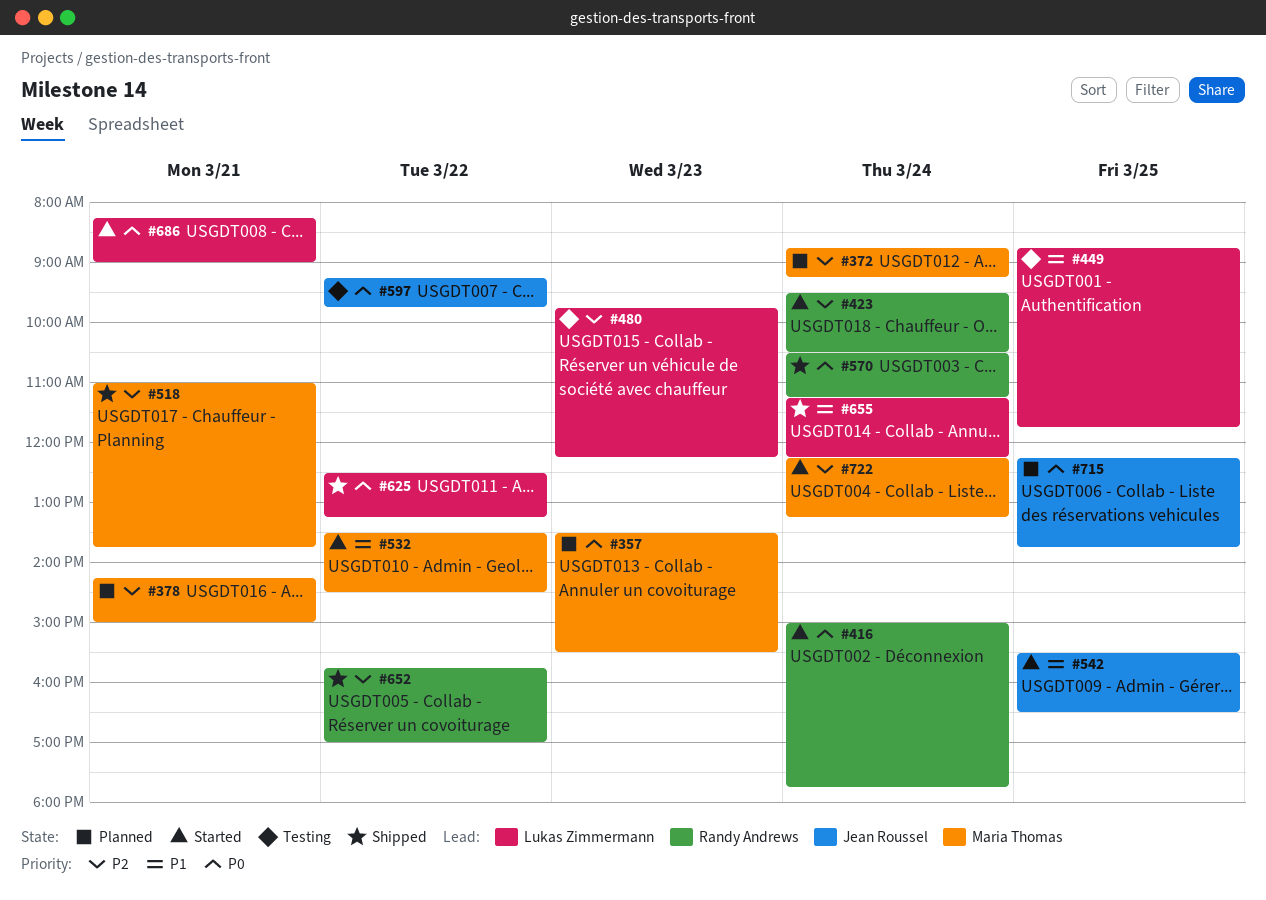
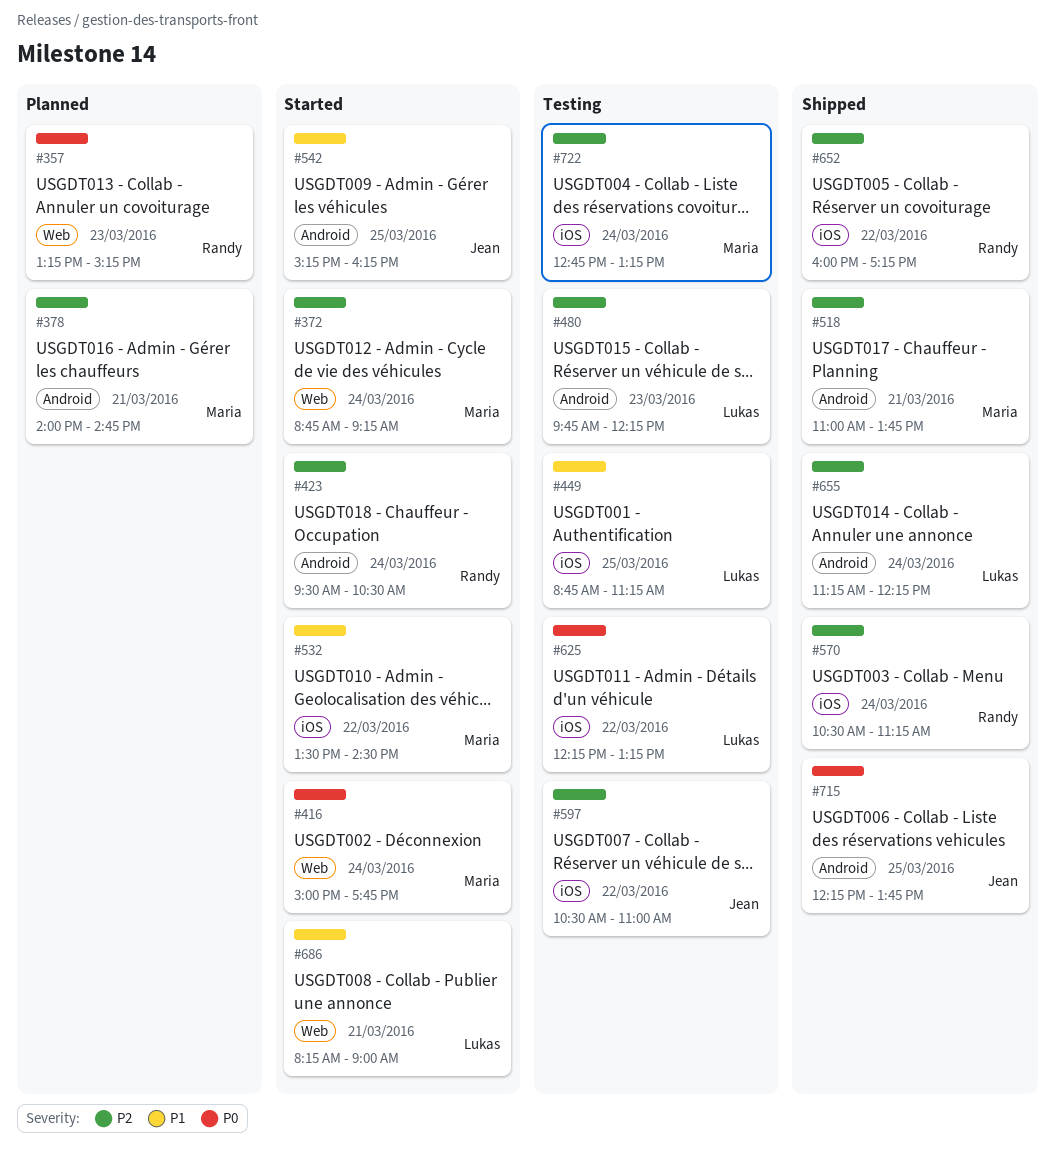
#357, owner: Maria Thomas -> Randy Andrews
#357, begins: 13:30 -> 13:15
#357, ends: 15:30 -> 15:15
#372, status: Planned -> Started
#378, begins: 14:15 -> 14:00
#378, ends: 15:00 -> 14:45
#416, owner: Randy Andrews -> Maria Thomas
#449, ends: 11:45 -> 11:15
#542, begins: 15:30 -> 15:15
#542, ends: 16:30 -> 16:15
#570, priority: P0 -> P2
#597, priority: P0 -> P2
#597, begins: 09:15 -> 10:30
#597, ends: 09:45 -> 11:00
#625, status: Shipped -> Testing
#625, begins: 12:30 -> 12:15
#652, begins: 15:45 -> 16:00
#652, ends: 17:00 -> 17:15
#655, priority: P1 -> P2
#686, priority: P0 -> P1
#715, status: Planned -> Shipped
#722, status: Started -> Testing
#722, begins: 12:15 -> 12:45

